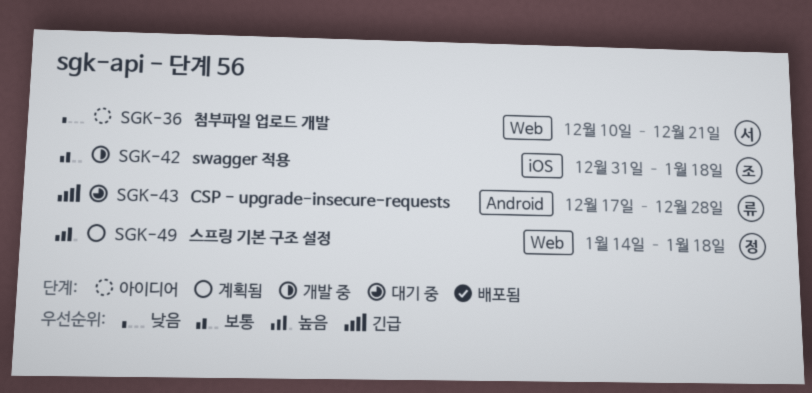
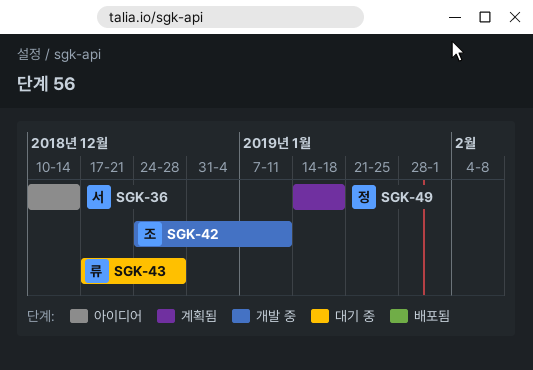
SGK-36, due: Dec 21 -> Dec 14
SGK-42, start: Dec 31 -> Dec 24
SGK-42, due: Jan 18 -> Jan 11

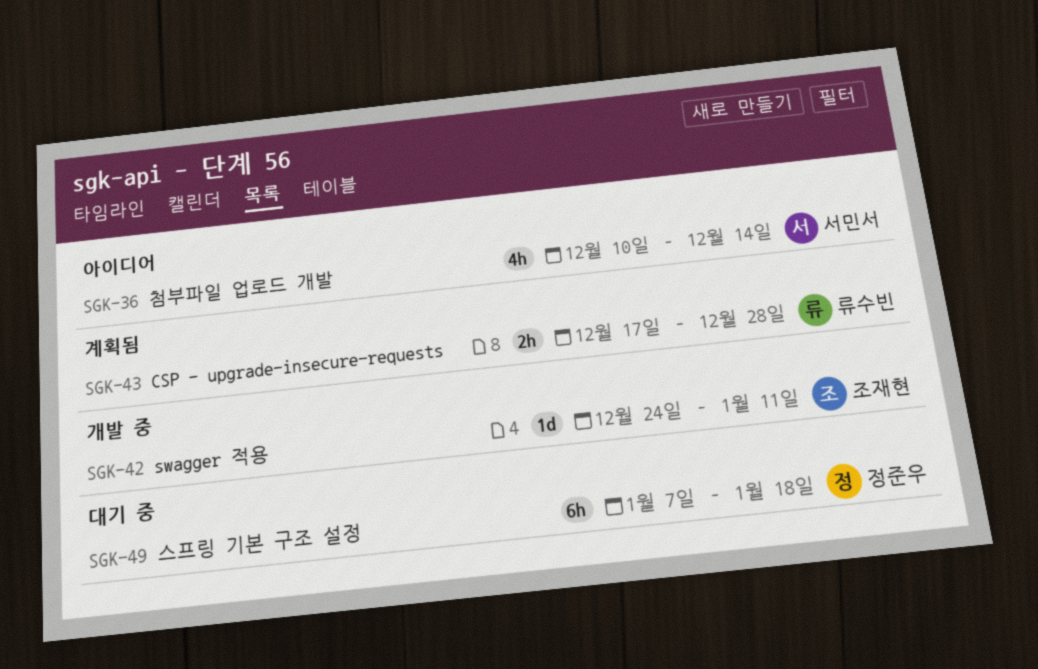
SGK-43, status: 대기 중 -> 계획됨
SGK-49, status: 계획됨 -> 대기 중
SGK-49, start: Jan 14 -> Jan 7

